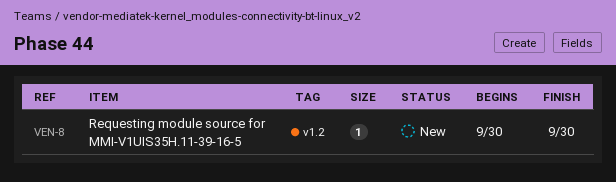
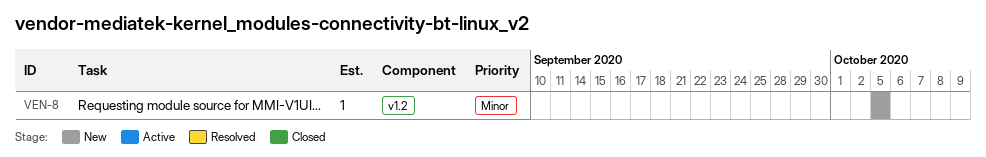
VEN-8, start: Sep 30 -> Oct 5
VEN-8, due: Sep 30 -> Oct 5

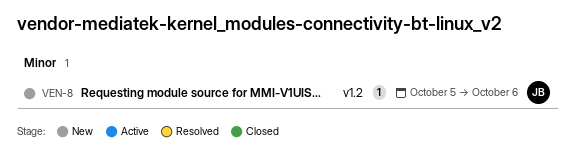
VEN-8, due: Oct 5 -> Oct 6

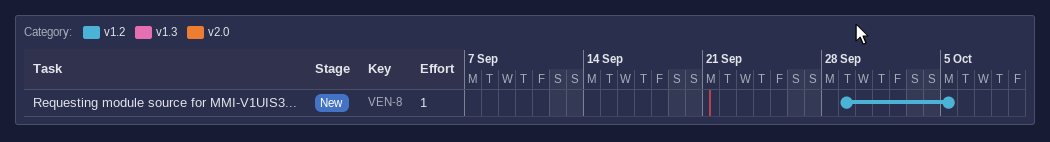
VEN-8, start: Oct 5 -> Sep 29
VEN-8, due: Oct 6 -> Oct 5

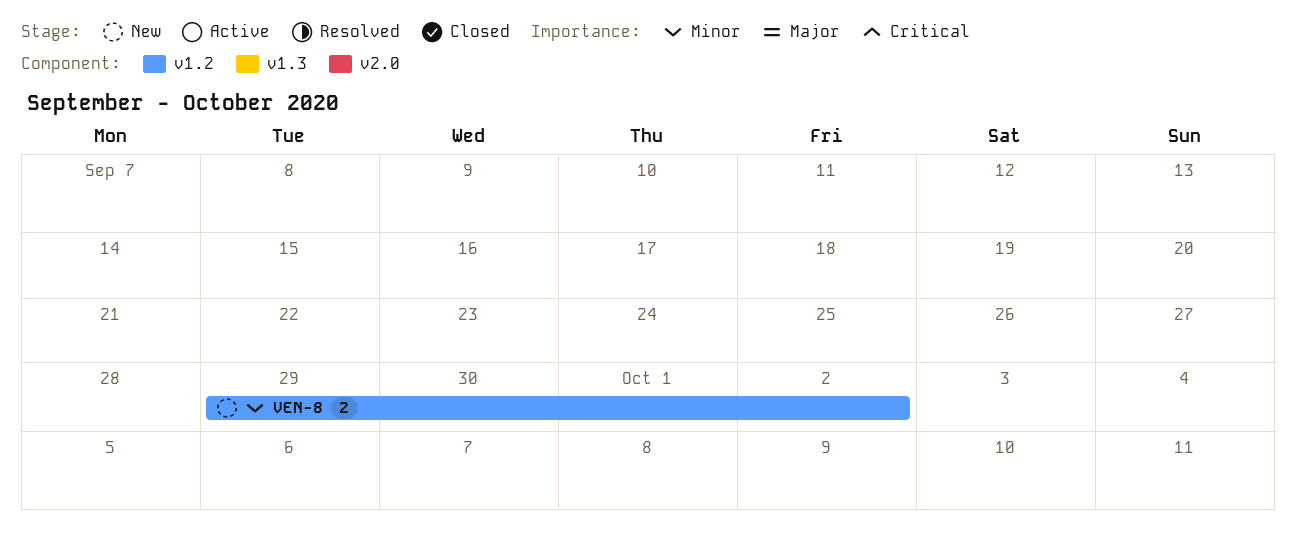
VEN-8, estimate: 1 -> 2
VEN-8, due: Oct 5 -> Oct 2

